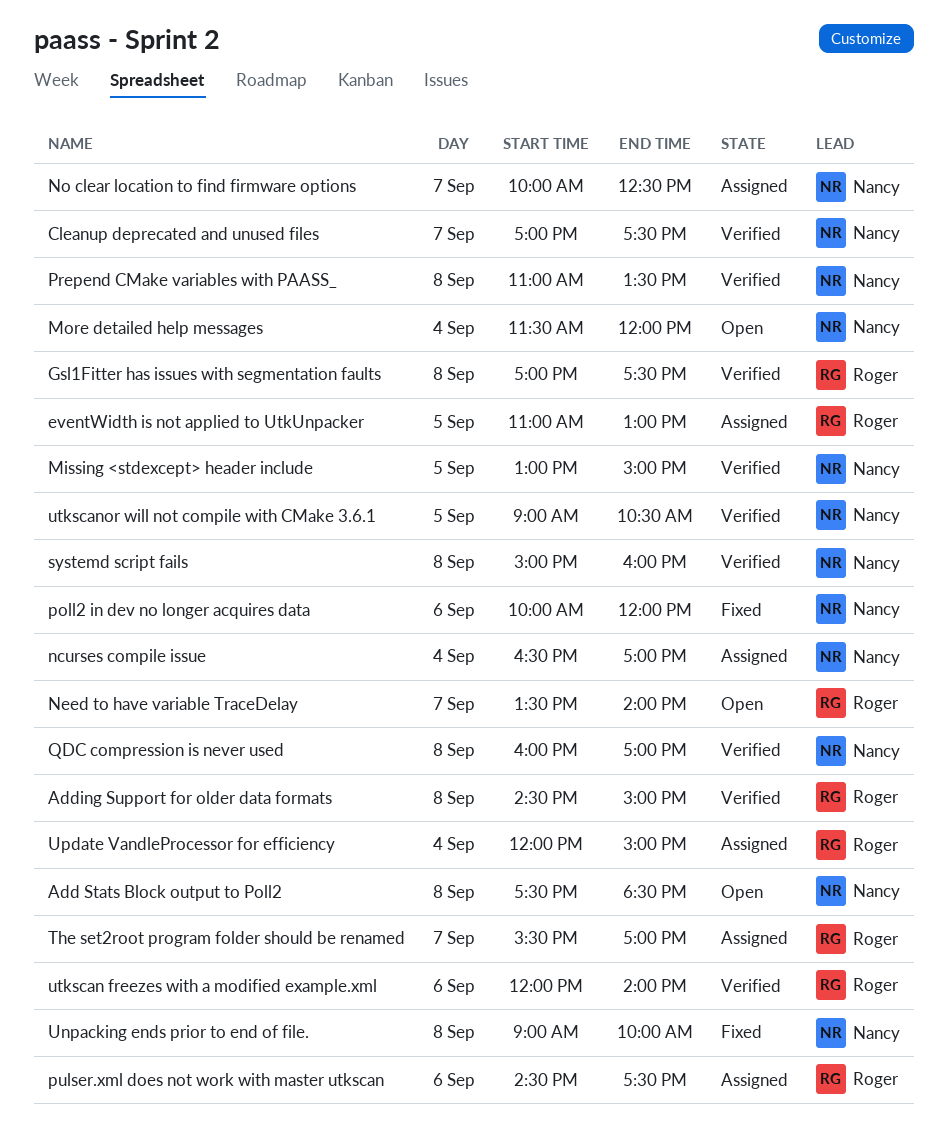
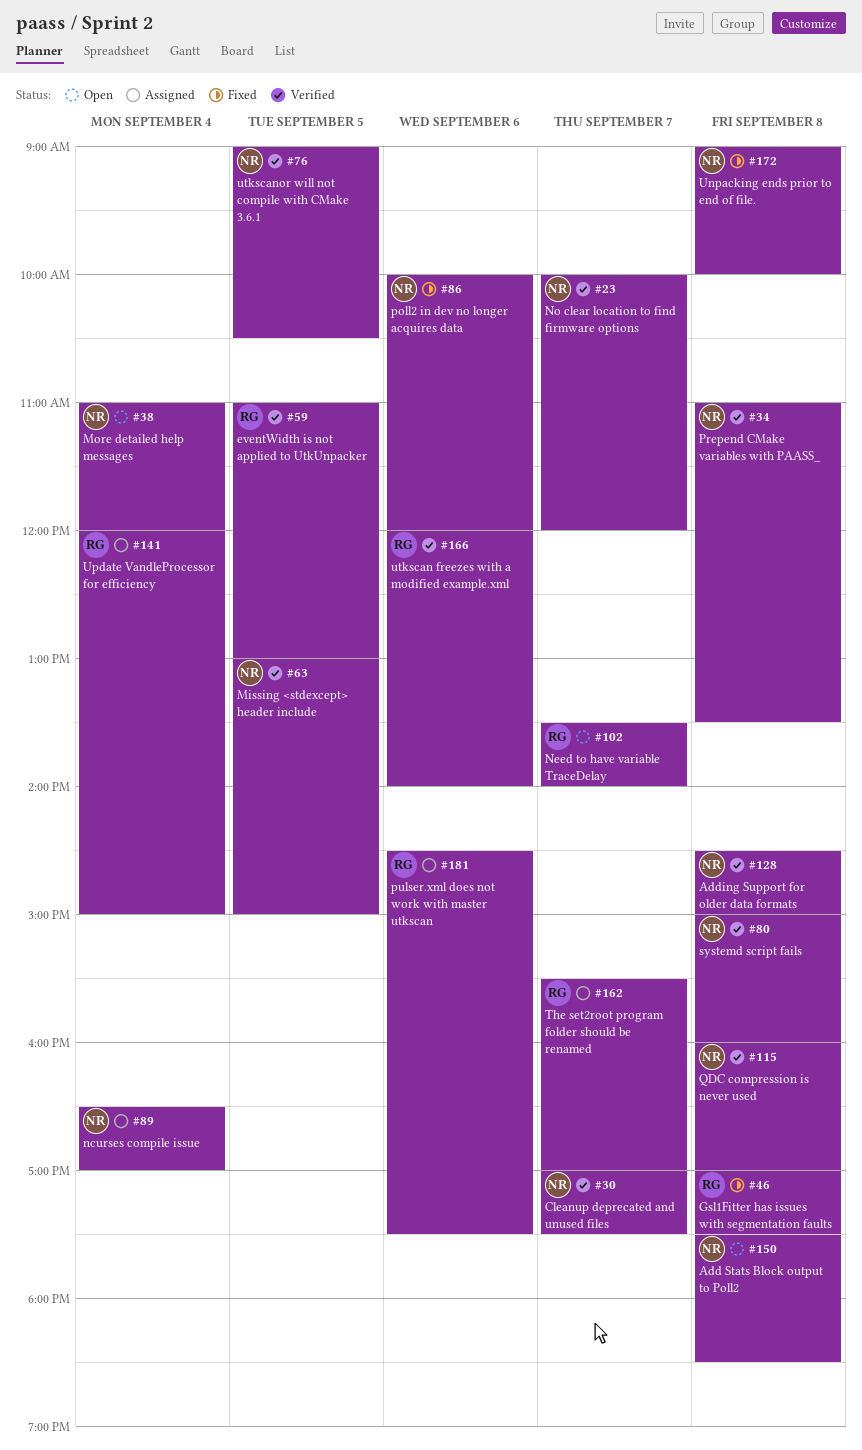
Adding Support for older data formats, owner: Roger -> Nancy
eventWidth is not applied to UtkUnpacker, status: Assigned -> Verified
Gsl1Fitter has issues with segmentation faults, status: Verified -> Fixed
More detailed help messages, begins: 11:30 -> 11:00
No clear location to find firmware options, status: Assigned -> Verified
No clear location to find firmware options, ends: 12:30 -> 12:00

